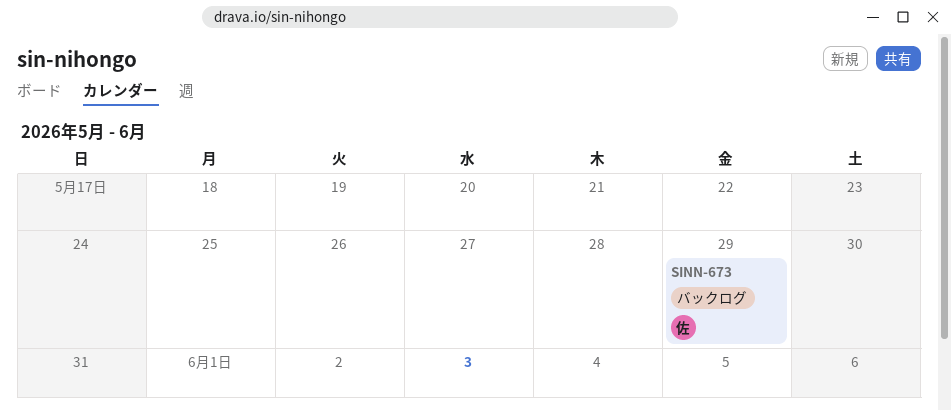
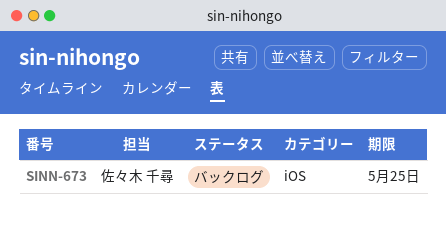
SINN-673, due: May 29 -> May 25

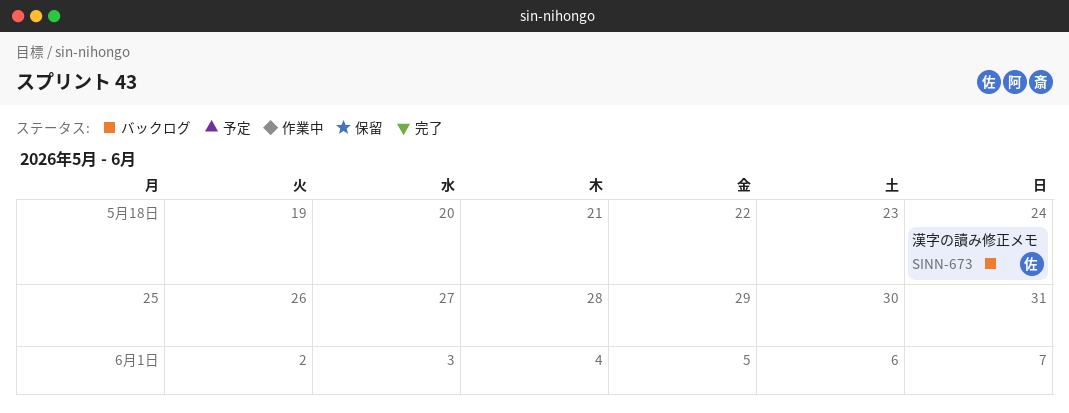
SINN-673, due: May 25 -> May 24

